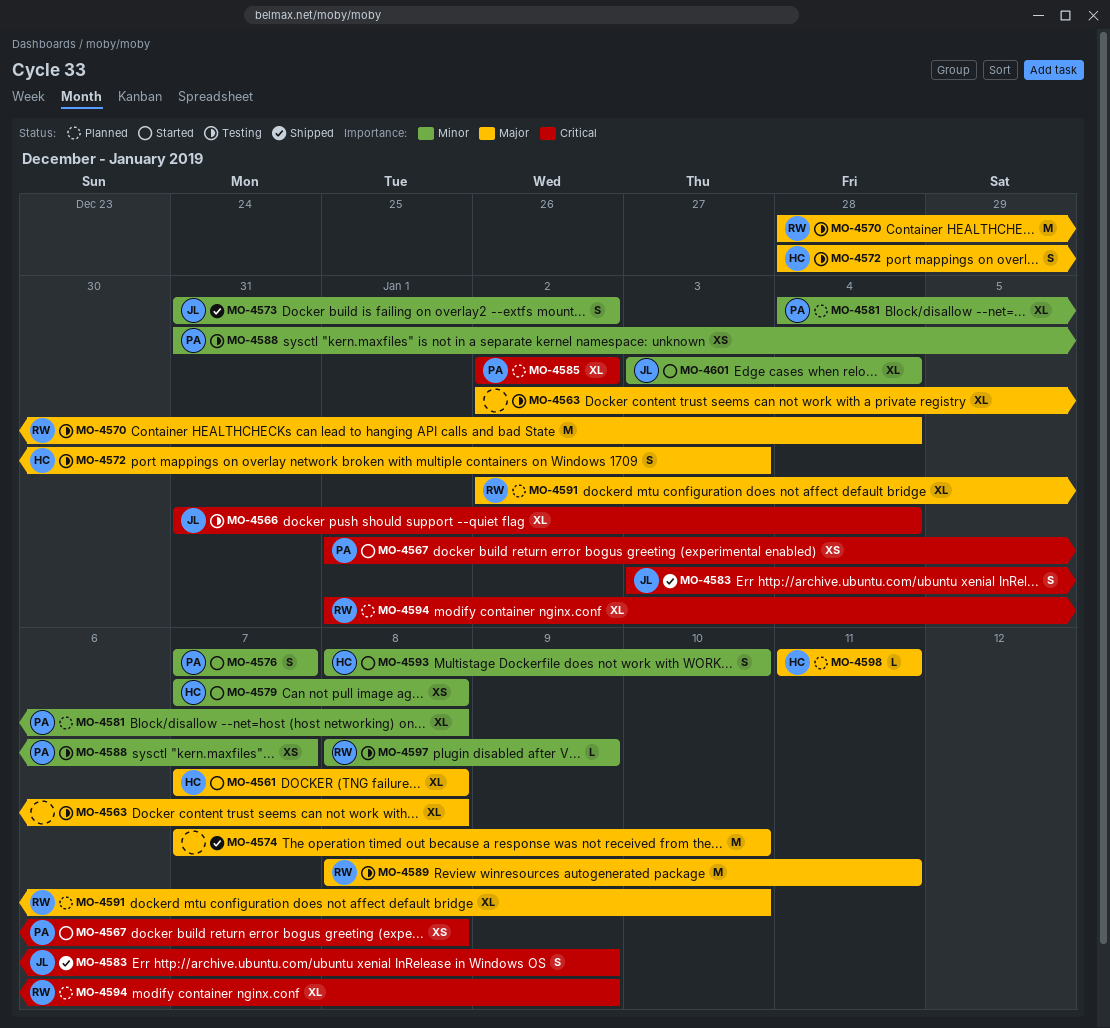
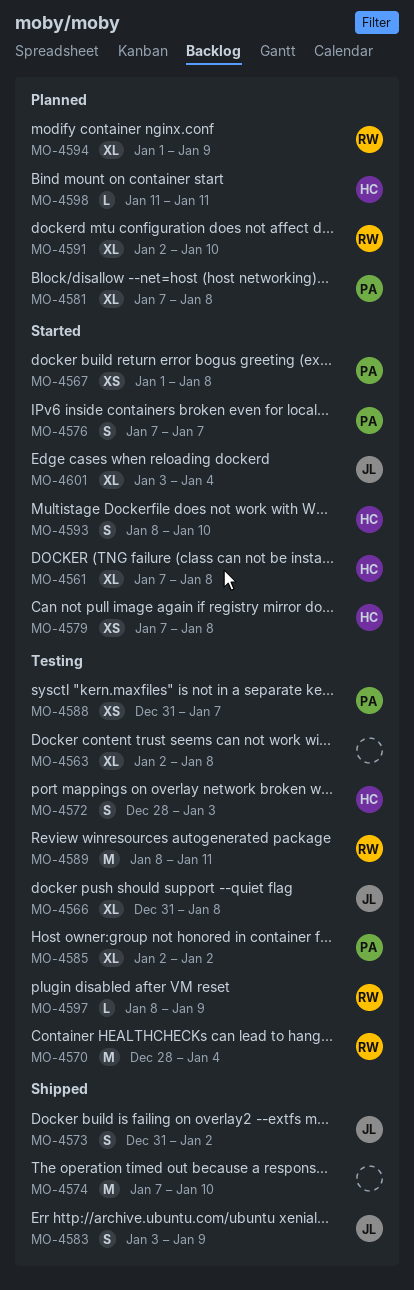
MO-4566, due: Jan 4 -> Jan 8
MO-4581, start: Jan 4 -> Jan 7
MO-4585, status: Planned -> Testing

